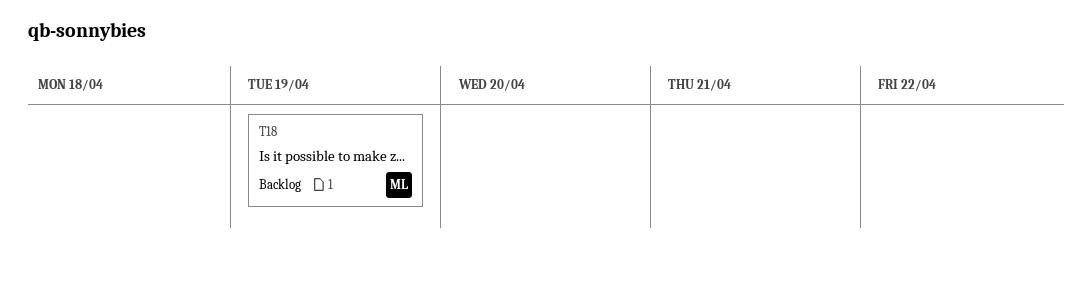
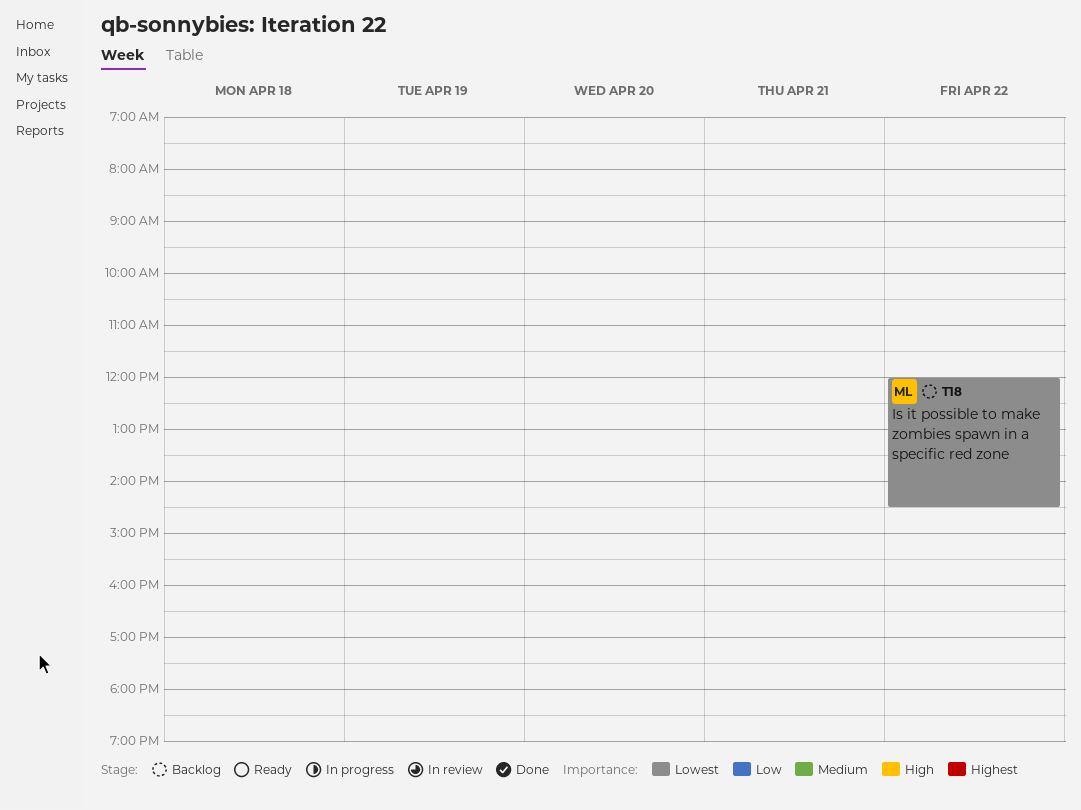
T18, day: Apr 19 -> Apr 22

